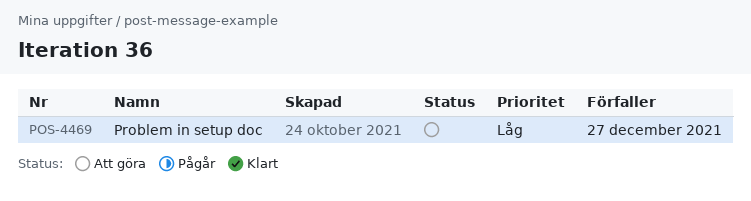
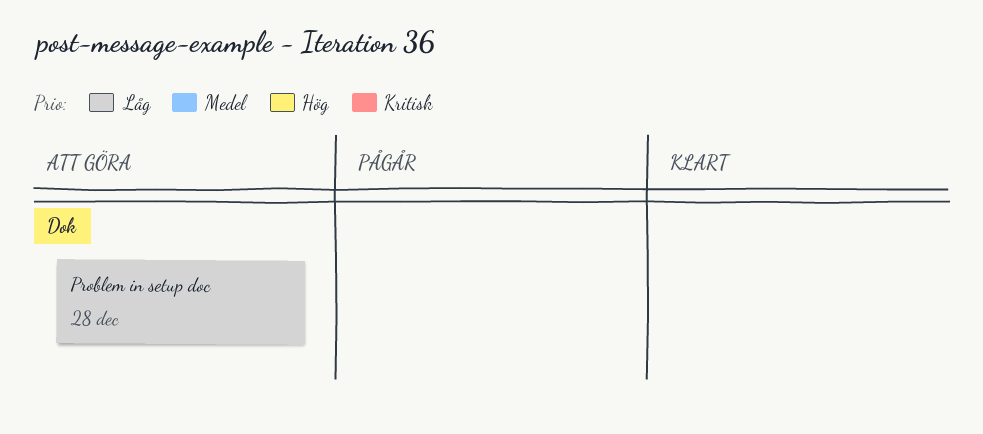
Problem in setup doc, due: Dec 27 -> Dec 28

